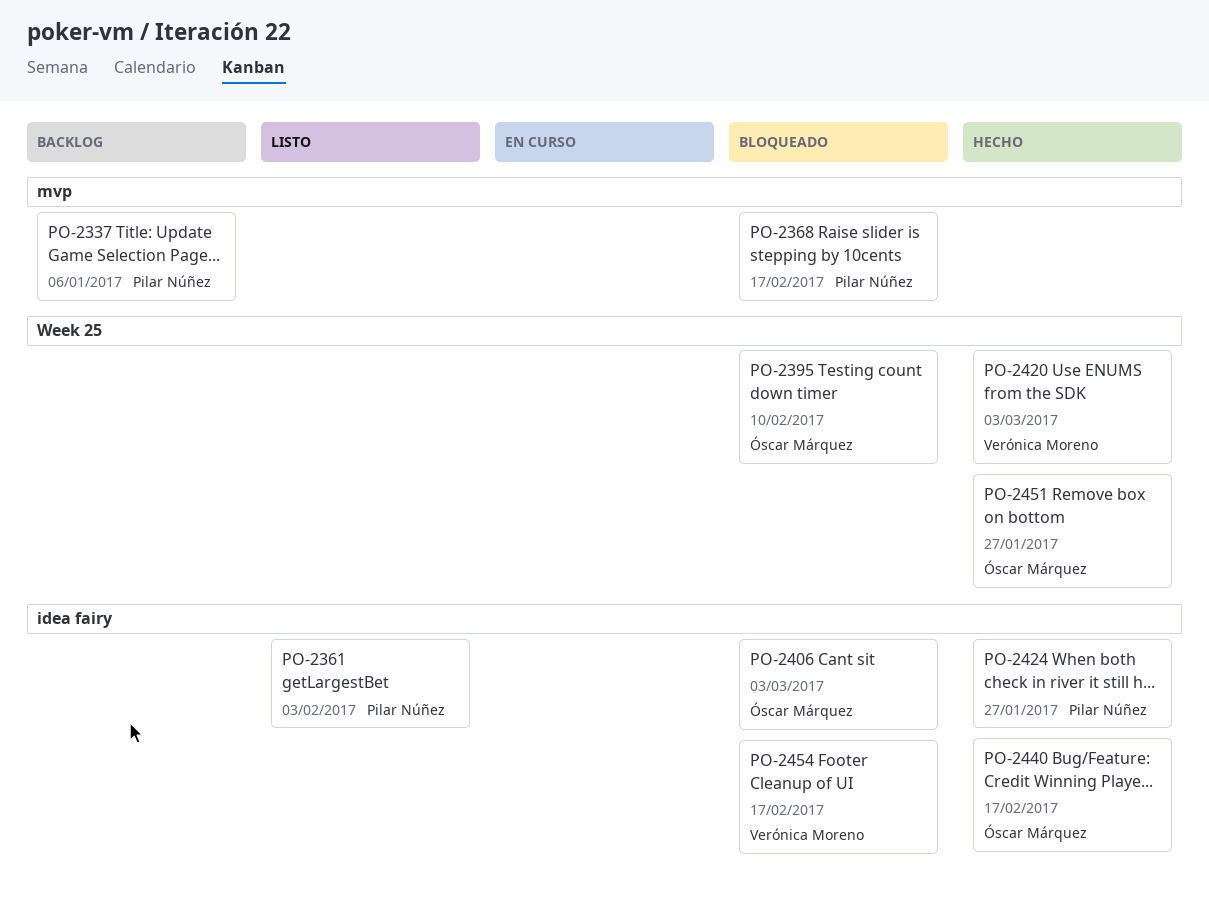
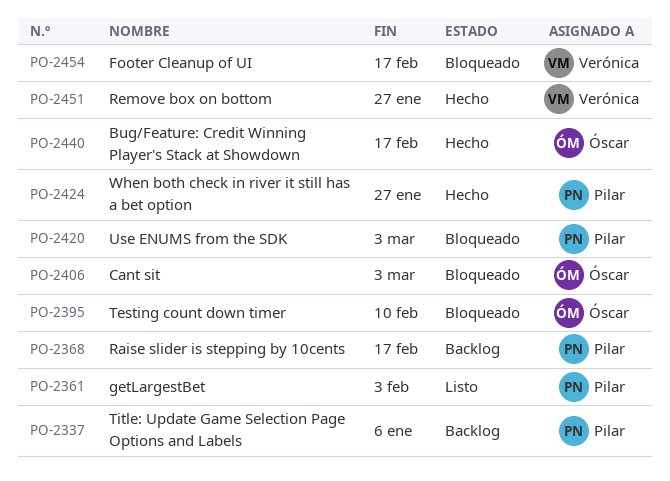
PO-2368, status: Bloqueado -> Backlog
PO-2420, status: Hecho -> Bloqueado
PO-2420, owner: Verónica Moreno -> Pilar Núñez
PO-2451, owner: Óscar Márquez -> Verónica Moreno

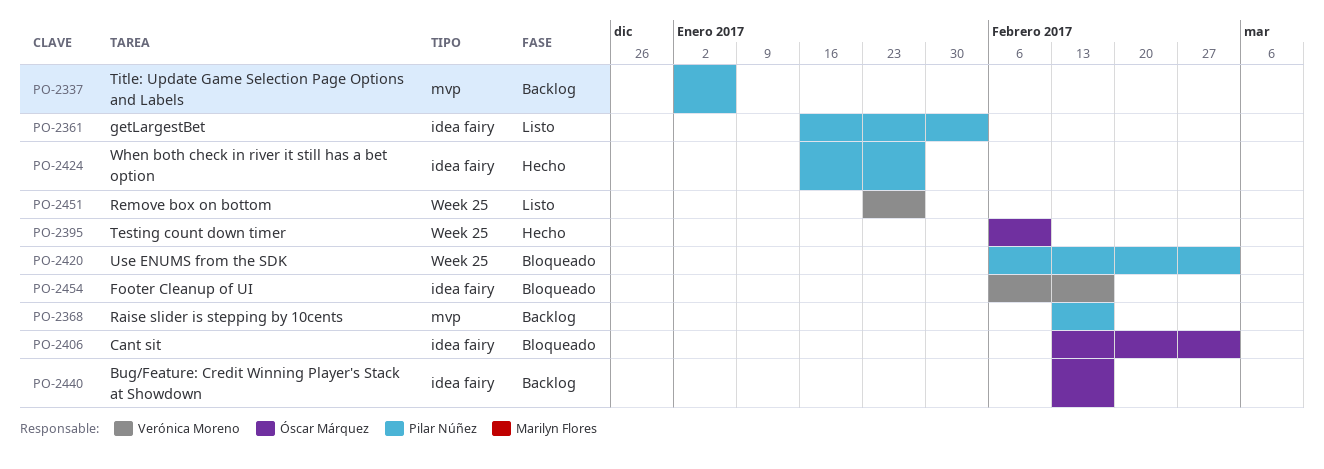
PO-2395, status: Bloqueado -> Hecho
PO-2440, status: Hecho -> Backlog
PO-2451, status: Hecho -> Listo

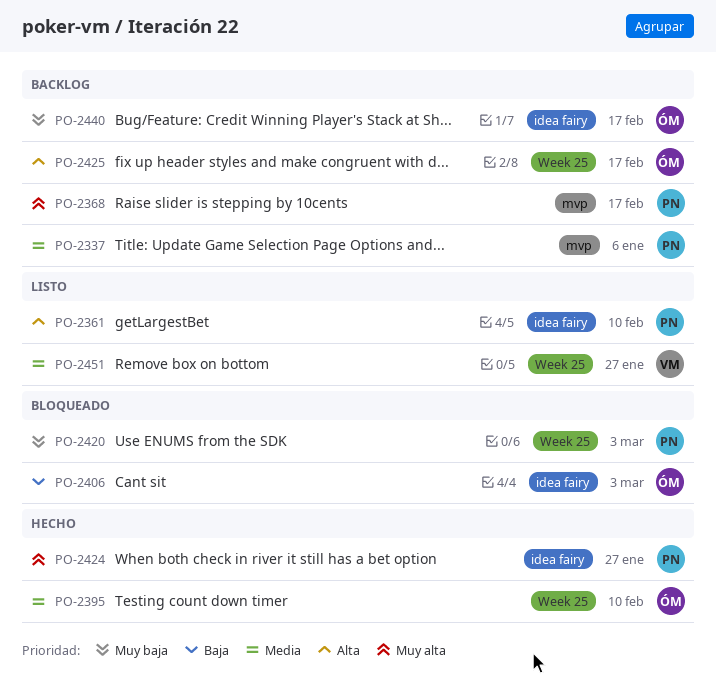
PO-2361, due: Feb 3 -> Feb 10
PO-2425: none -> present
PO-2454: present -> none

